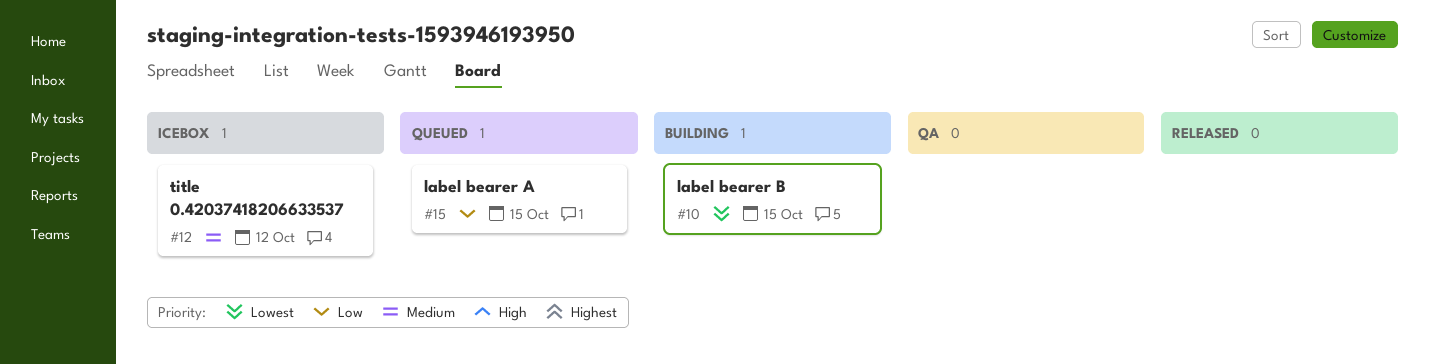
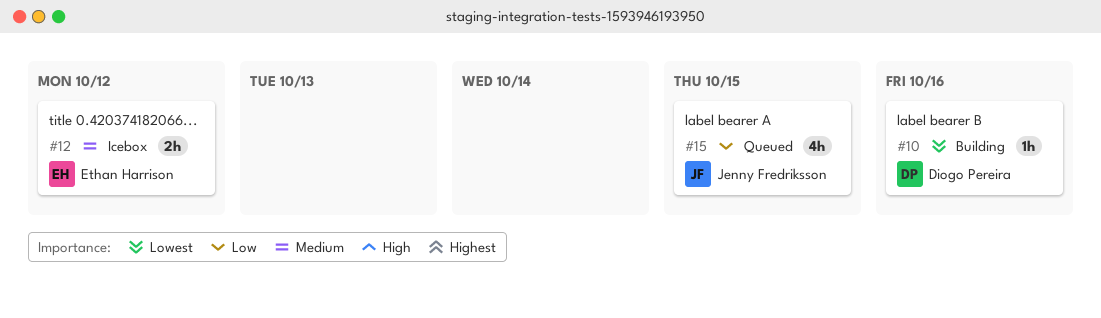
#10, due: Oct 15 -> Oct 16

